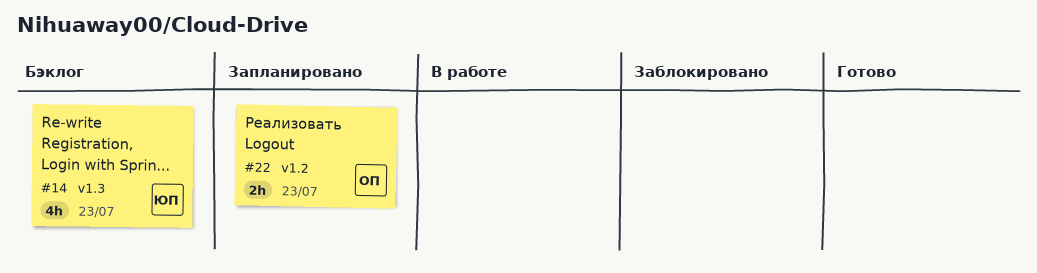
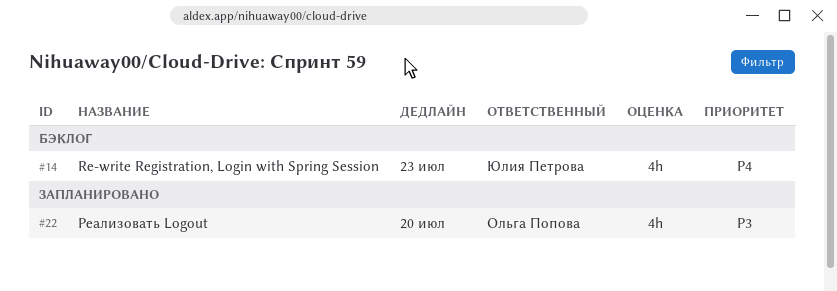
#22, estimate: 2h -> 4h
#22, due: Jul 23 -> Jul 20

